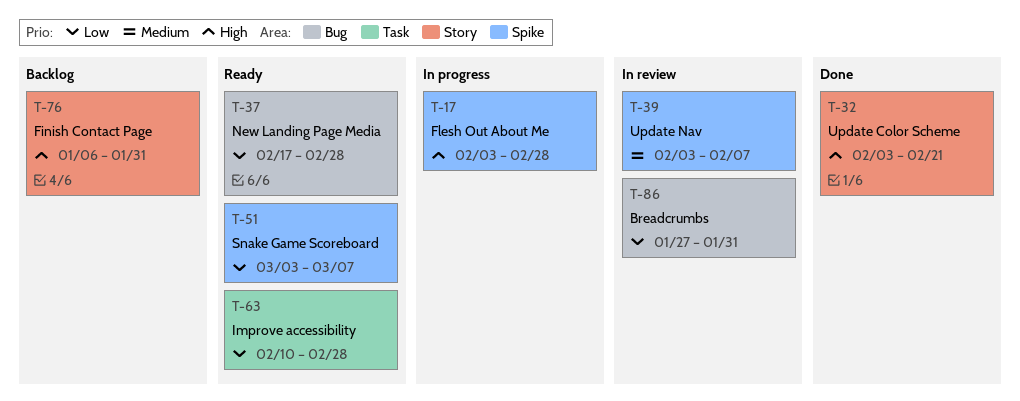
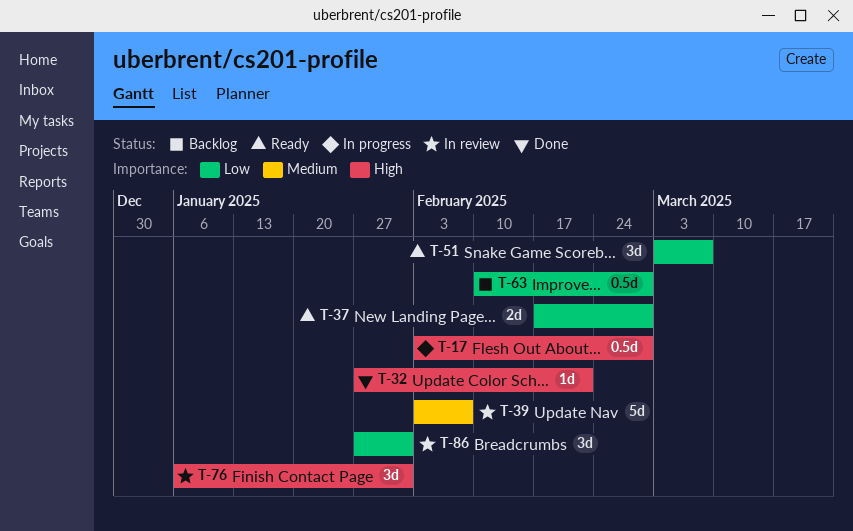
T-32, start: Feb 3 -> Jan 27
T-63, status: Ready -> Backlog
T-76, status: Backlog -> In review

